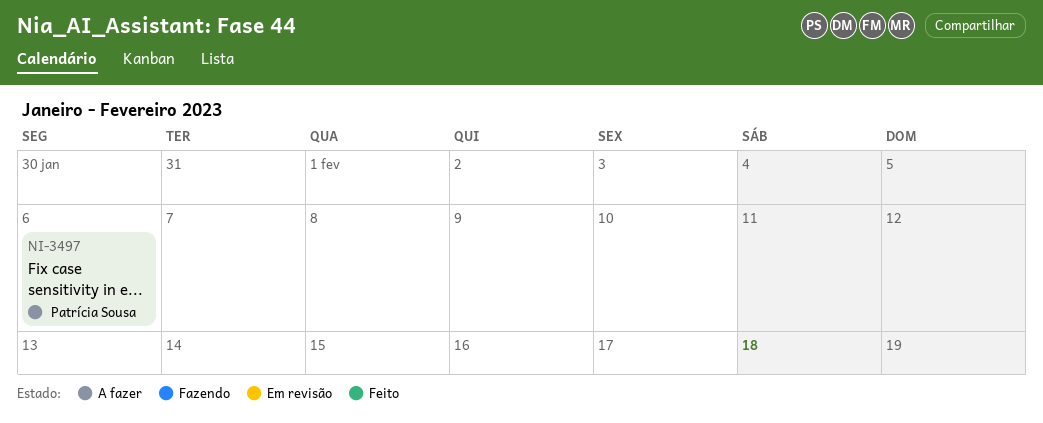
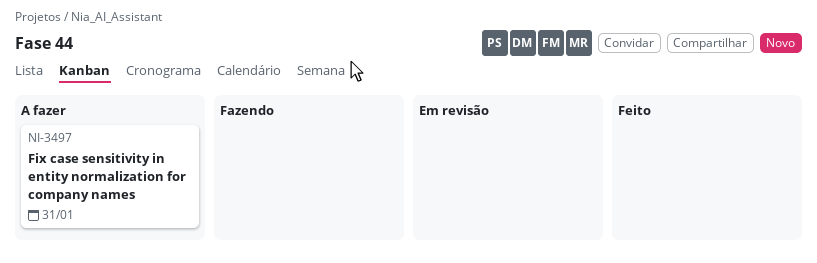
NI-3497, due: Feb 6 -> Jan 31

